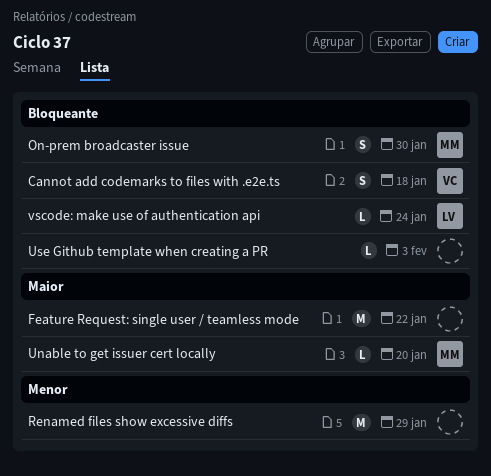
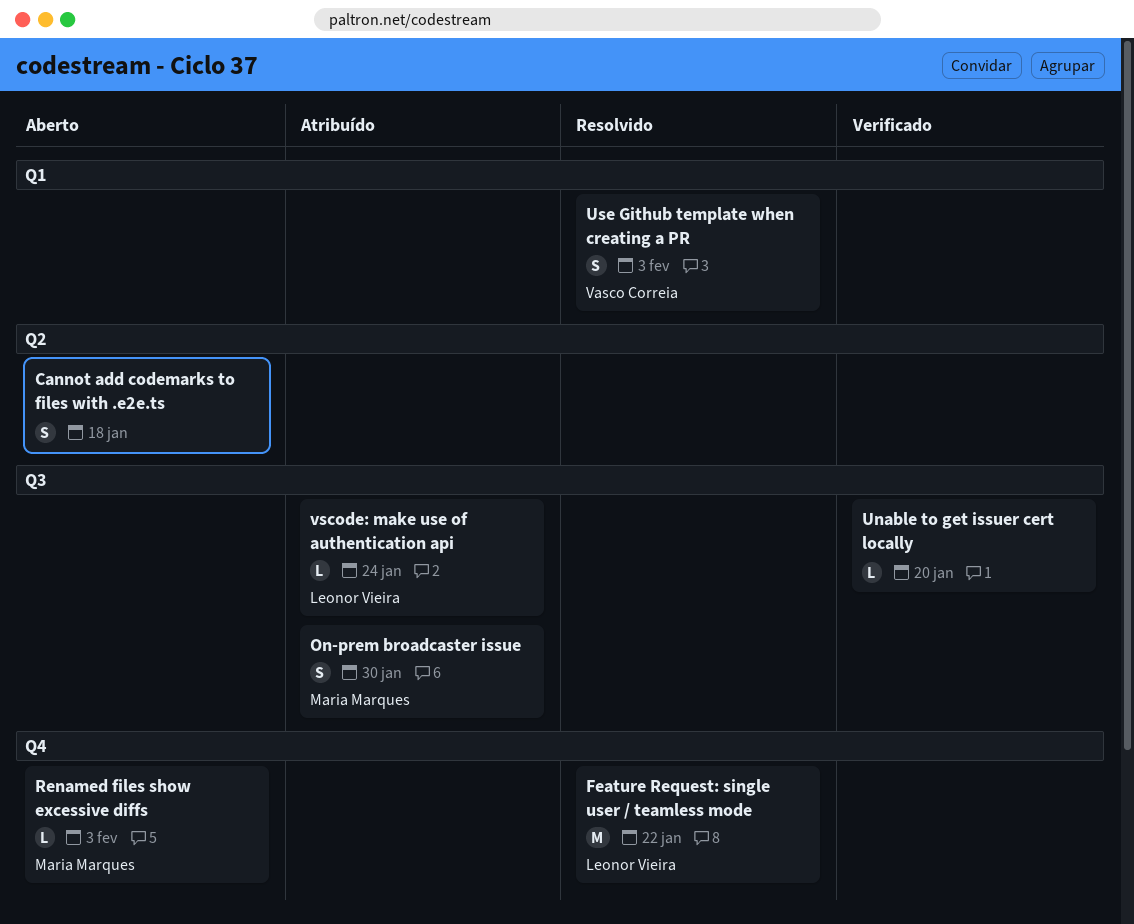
Cannot add codemarks to files with .e2e.ts, owner: Vasco Correia -> none
Feature Request: single user / teamless mode, owner: none -> Leonor Vieira
Renamed files show excessive diffs, owner: none -> Maria Marques
Renamed files show excessive diffs, estimate: M -> L
Renamed files show excessive diffs, due: Jan 29 -> Feb 3
Unable to get issuer cert locally, owner: Maria Marques -> none
Use Github template when creating a PR, owner: none -> Vasco Correia
Use Github template when creating a PR, estimate: L -> S

